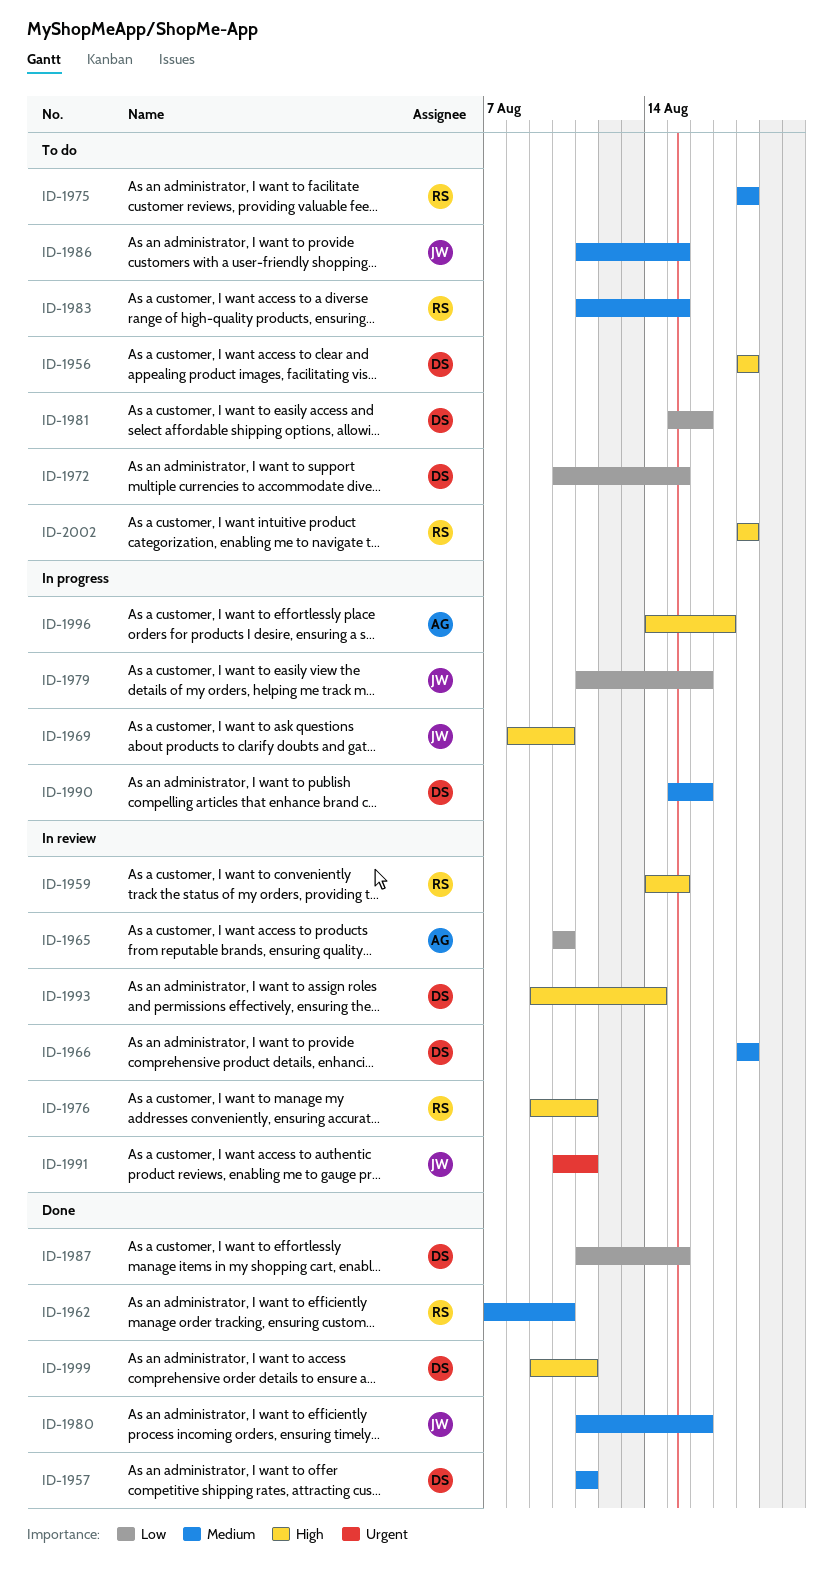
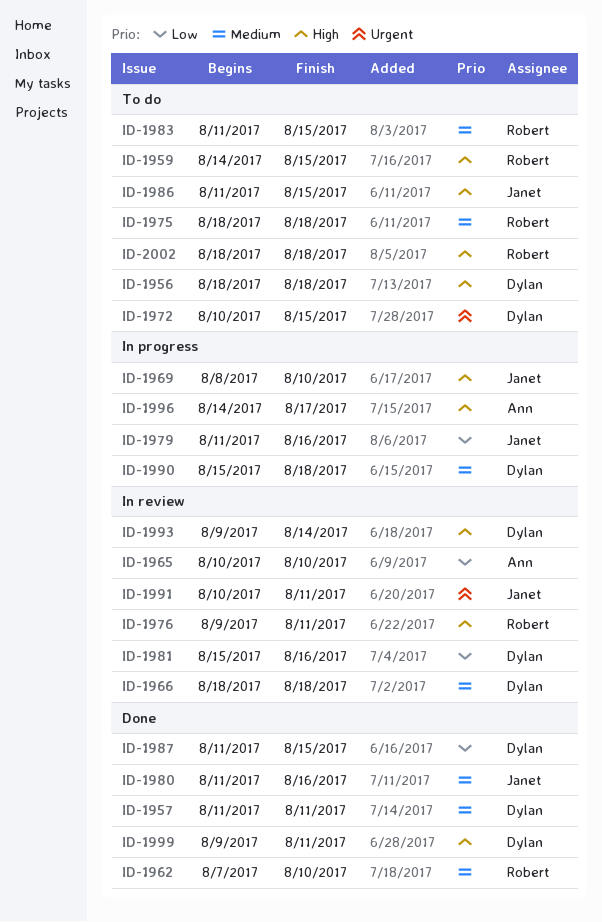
ID-1959, status: In review -> To do
ID-1972, priority: Low -> Urgent
ID-1981, status: To do -> In review
ID-1986, priority: Medium -> High
ID-1990, due: Aug 16 -> Aug 18

